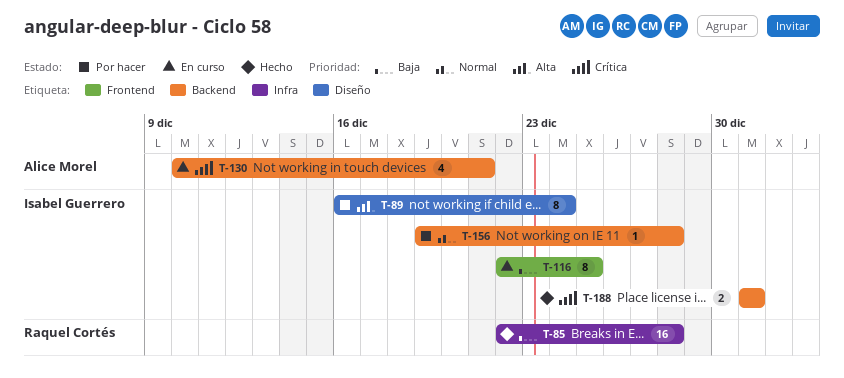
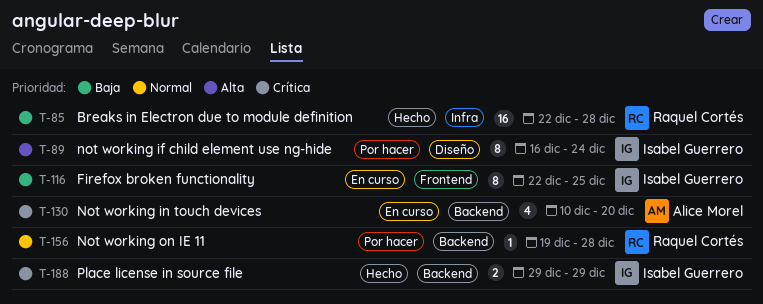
T-130, due: Dec 21 -> Dec 20
T-156, owner: Isabel Guerrero -> Raquel Cortés
T-188, start: Dec 31 -> Dec 29
T-188, due: Dec 31 -> Dec 29

